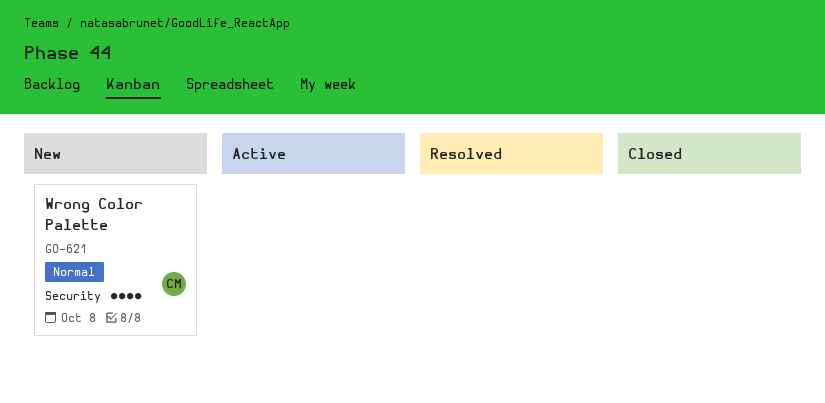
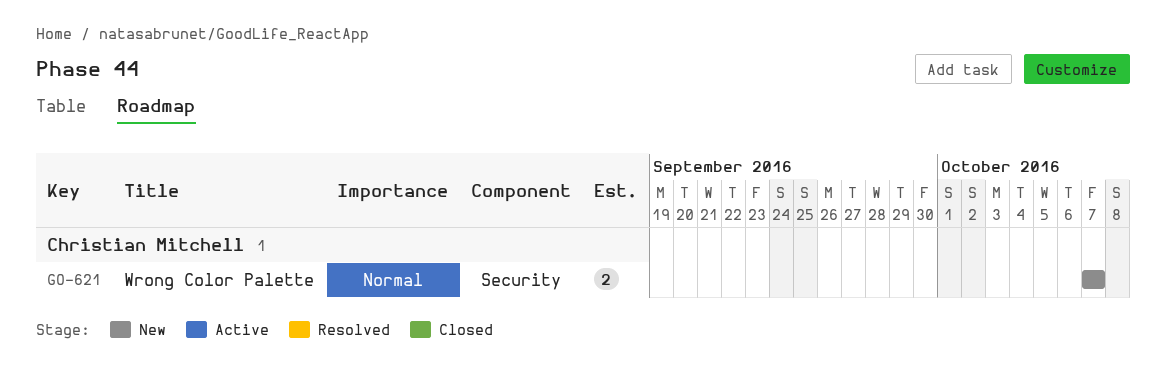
GO-621, estimate: 4 -> 2
GO-621, due: Oct 8 -> Oct 7

